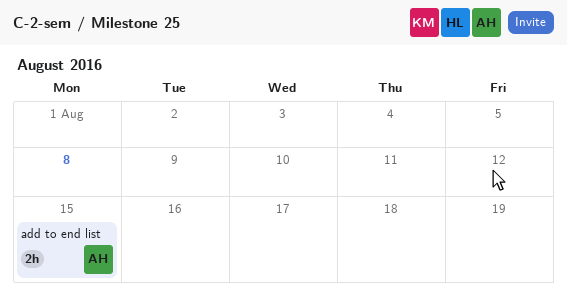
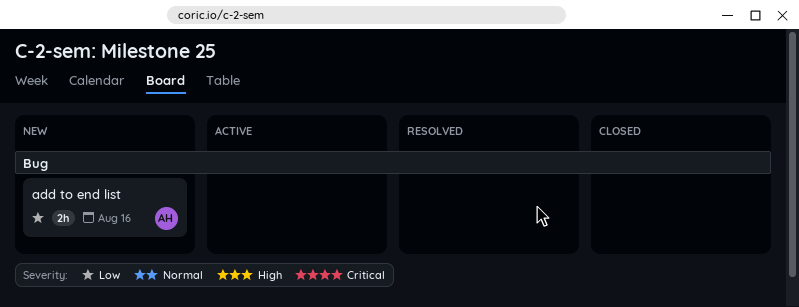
add to end list, due: Aug 15 -> Aug 16

